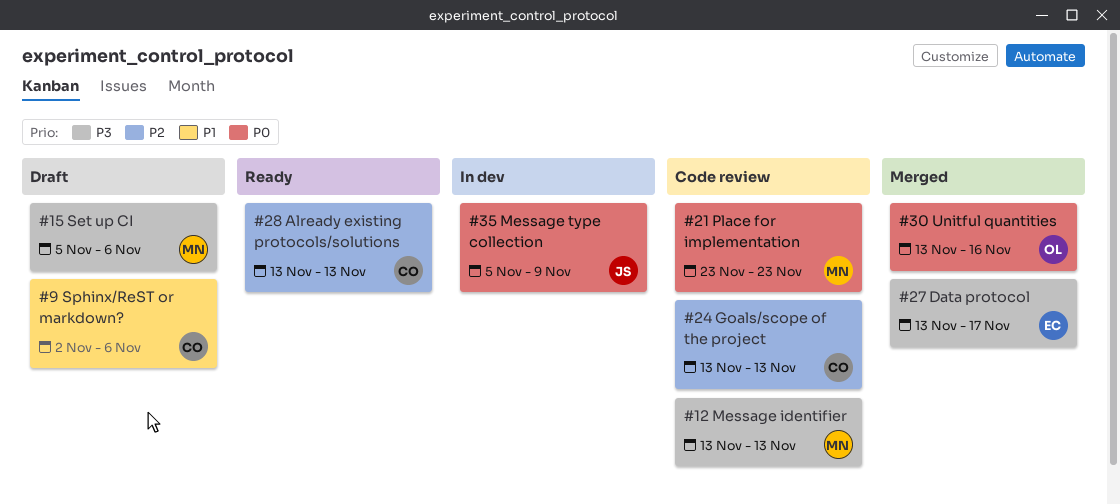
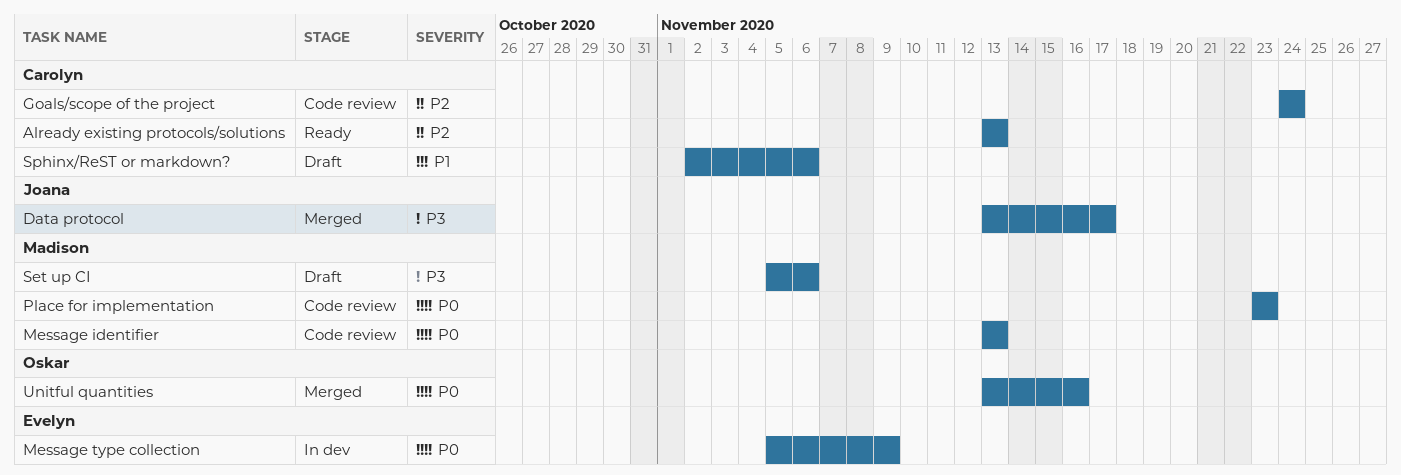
Data protocol, owner: Evelyn -> Joana
Goals/scope of the project, start: Nov 13 -> Nov 24
Goals/scope of the project, due: Nov 13 -> Nov 24
Message identifier, priority: P3 -> P0
Message type collection, owner: Joana -> Evelyn

